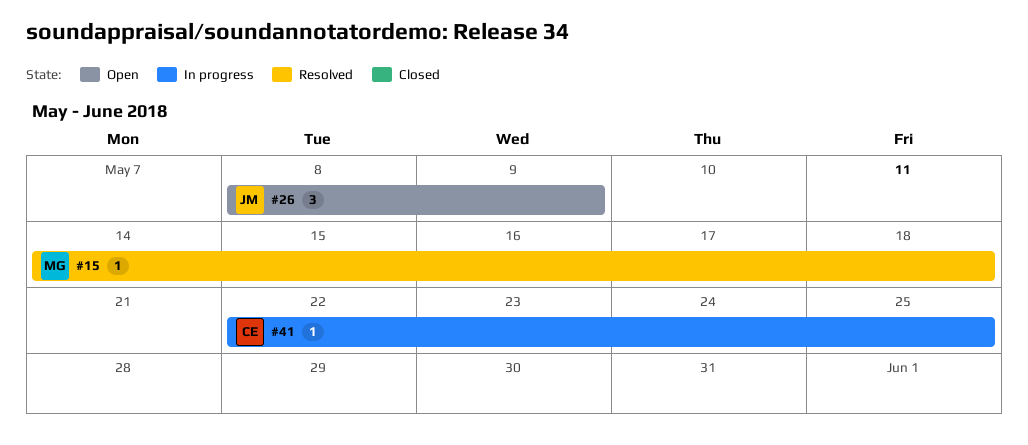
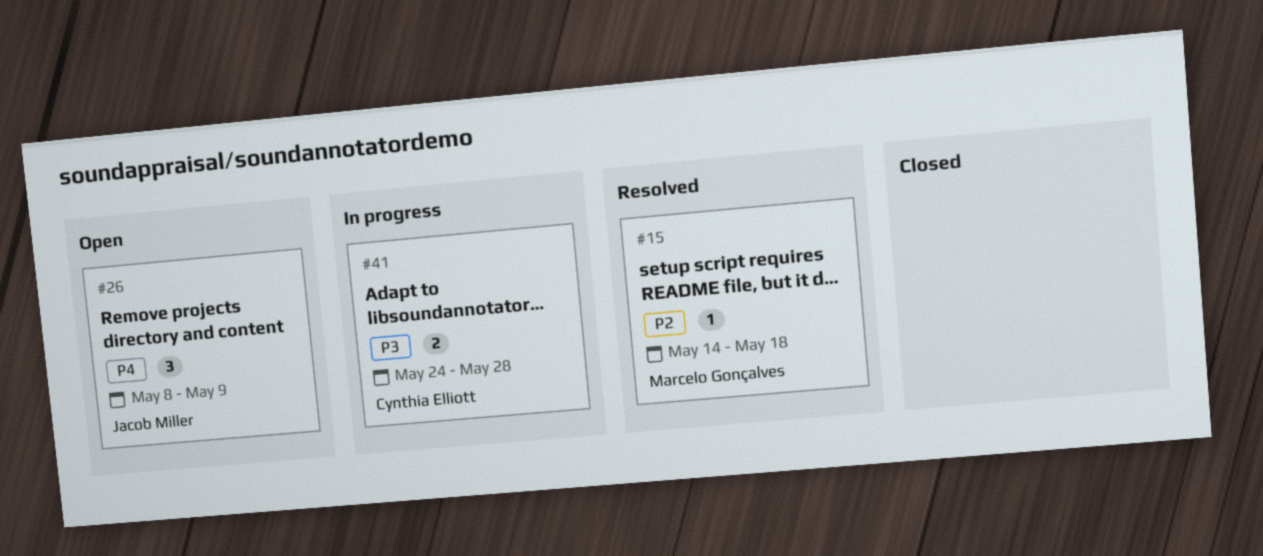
#41, estimate: 1 -> 2
#41, start: May 22 -> May 24
#41, due: May 25 -> May 28

